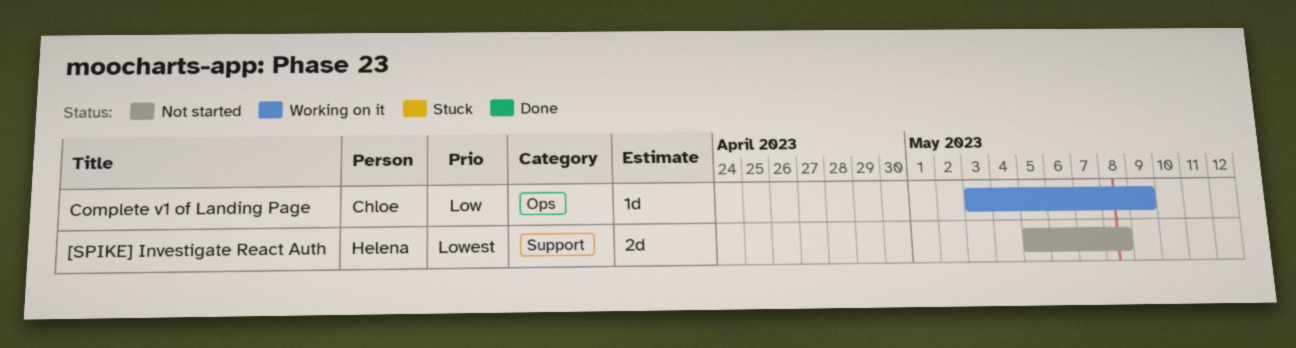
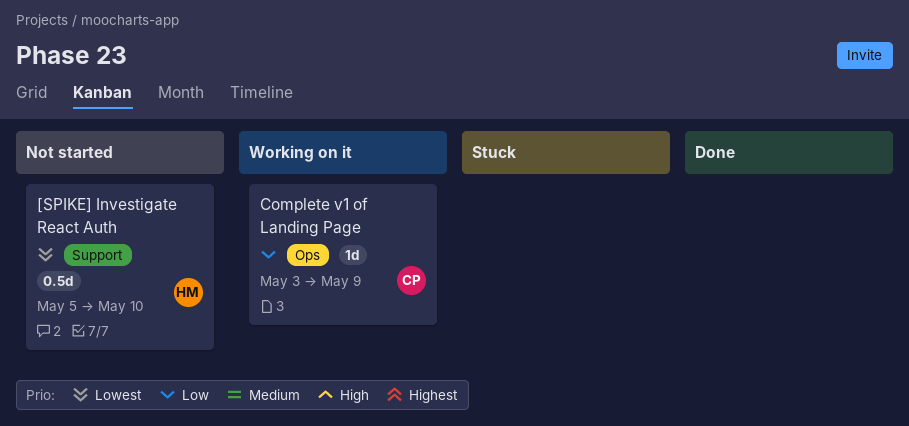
[SPIKE] Investigate React Auth, estimate: 2d -> 0.5d
[SPIKE] Investigate React Auth, due: May 8 -> May 10

